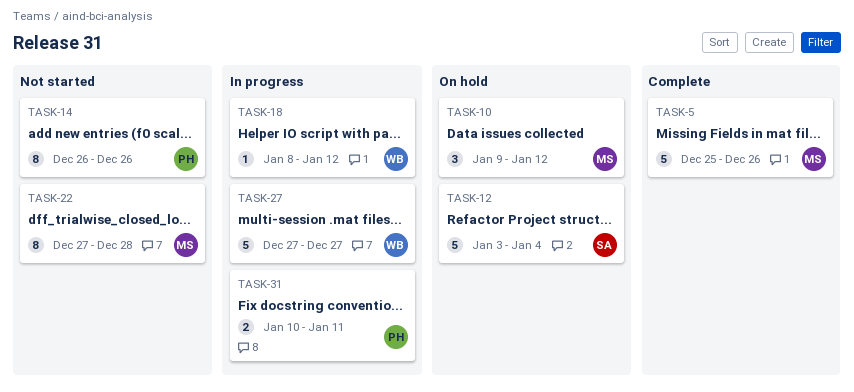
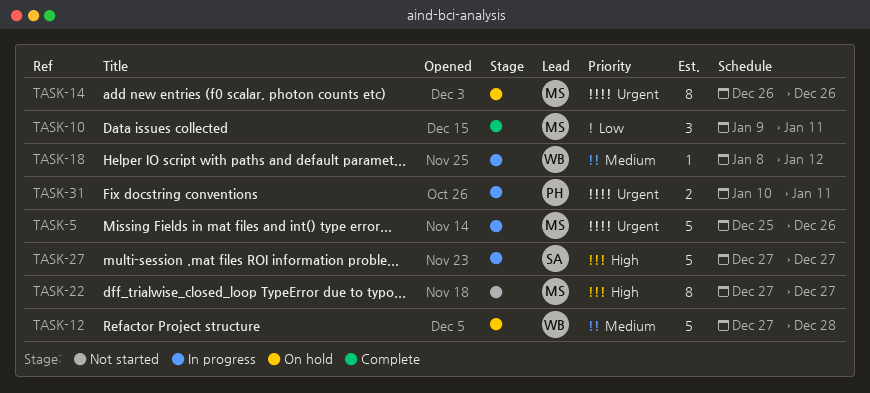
TASK-5, status: Complete -> In progress
TASK-10, status: On hold -> Complete
TASK-10, due: Jan 12 -> Jan 11
TASK-12, owner: SA -> WB
TASK-12, start: Jan 3 -> Dec 27
TASK-12, due: Jan 4 -> Dec 28
TASK-14, status: Not started -> On hold
TASK-14, owner: PH -> MS
TASK-22, due: Dec 28 -> Dec 27
TASK-27, owner: WB -> SA

